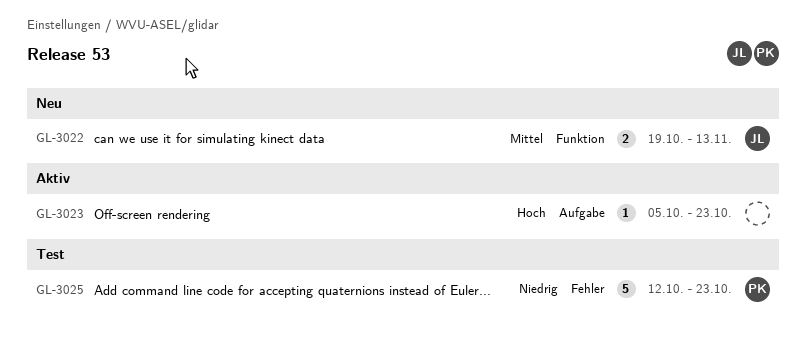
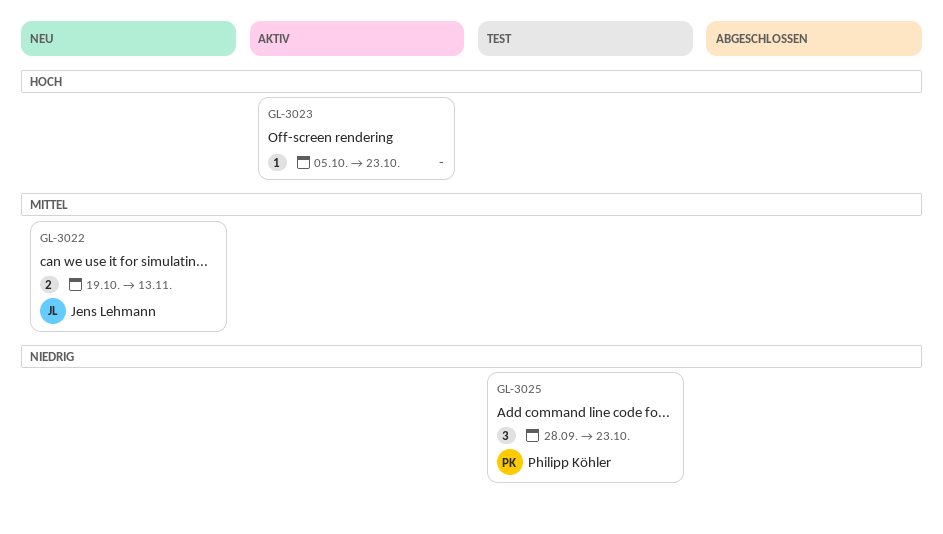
GL-3025, estimate: 5 -> 3
GL-3025, start: Oct 12 -> Sep 28

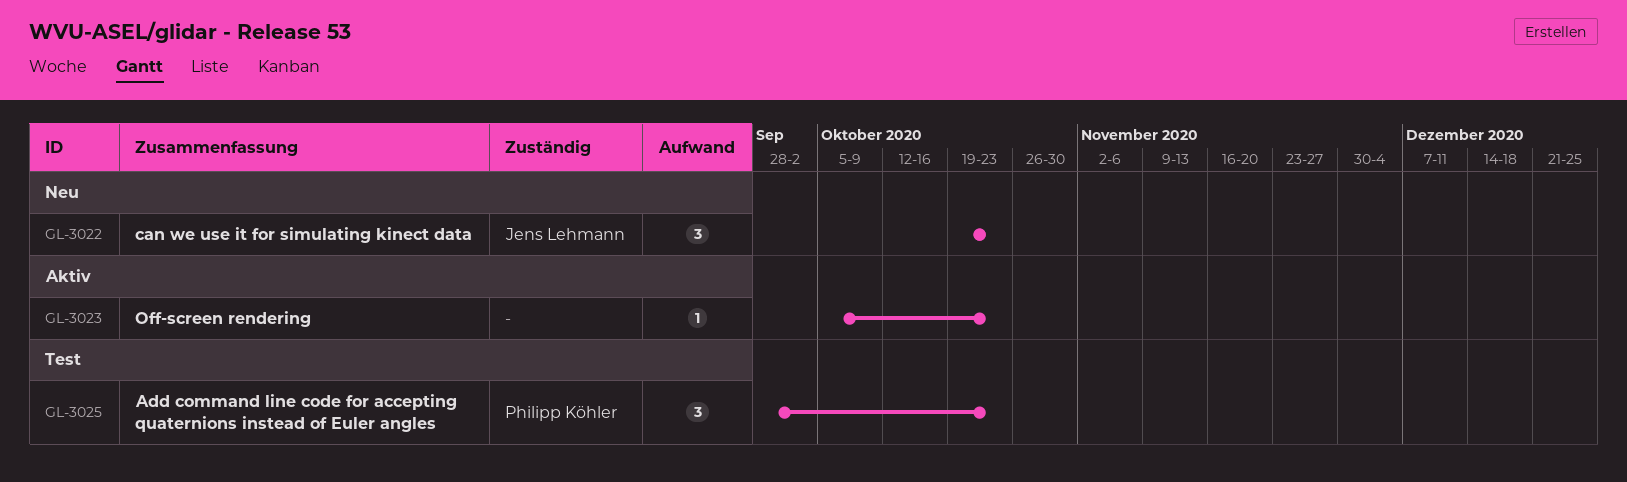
GL-3022, estimate: 2 -> 3
GL-3022, due: Nov 13 -> Oct 23

